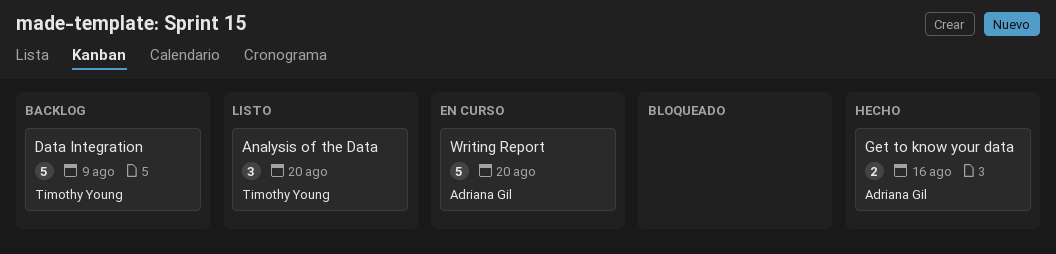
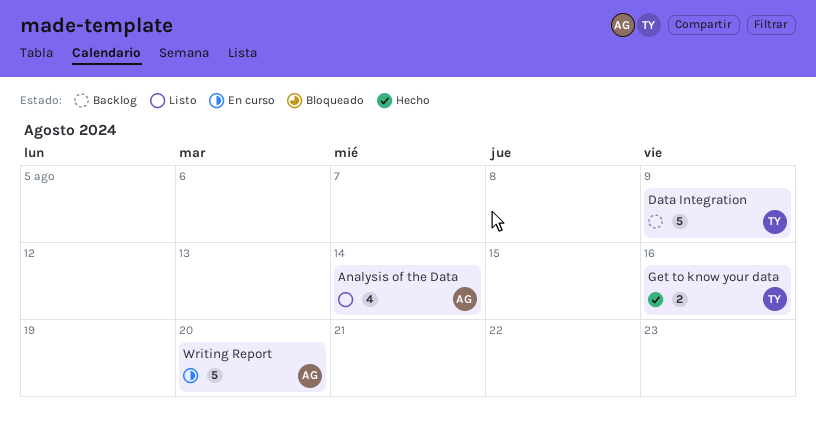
Analysis of the Data, owner: Timothy Young -> Adriana Gil
Analysis of the Data, estimate: 3 -> 4
Analysis of the Data, due: Aug 20 -> Aug 14
Get to know your data, owner: Adriana Gil -> Timothy Young

